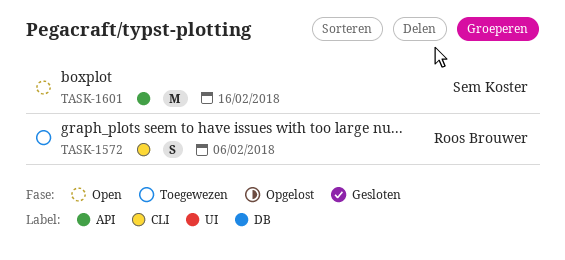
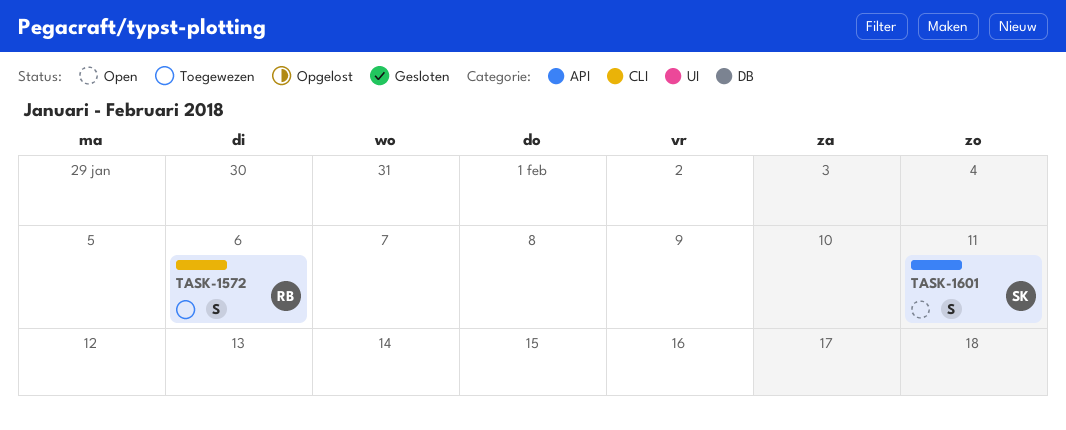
TASK-1601, estimate: M -> S
TASK-1601, due: Feb 16 -> Feb 11

